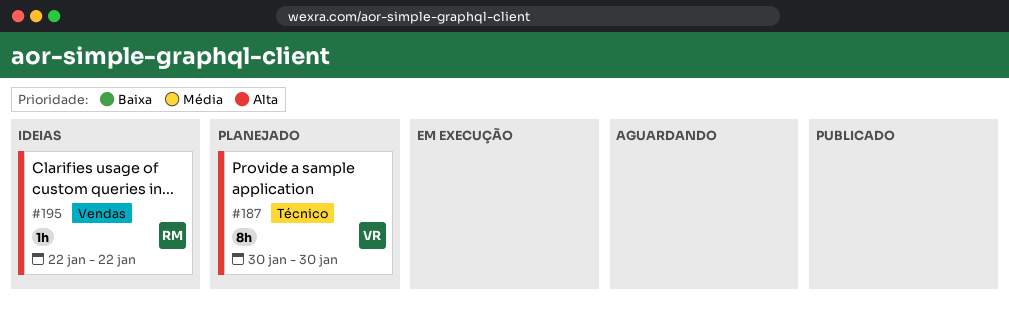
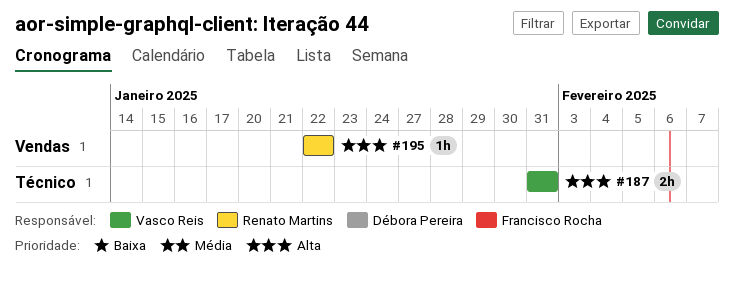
#187, estimate: 8h -> 2h
#187, start: Jan 30 -> Jan 31
#187, due: Jan 30 -> Jan 31

